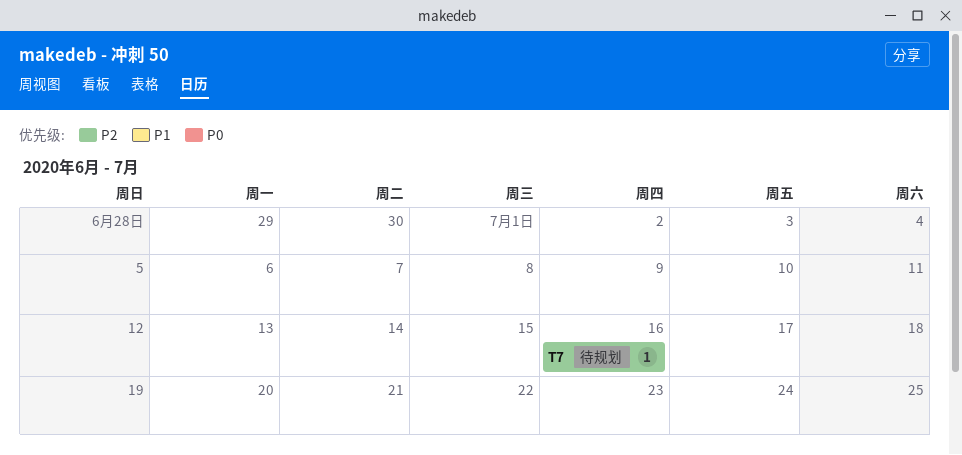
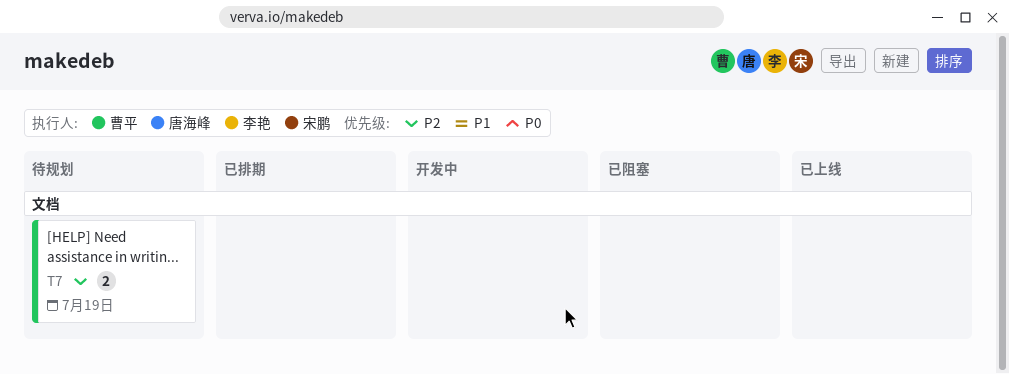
T7, estimate: 1 -> 2
T7, due: Jul 16 -> Jul 19

